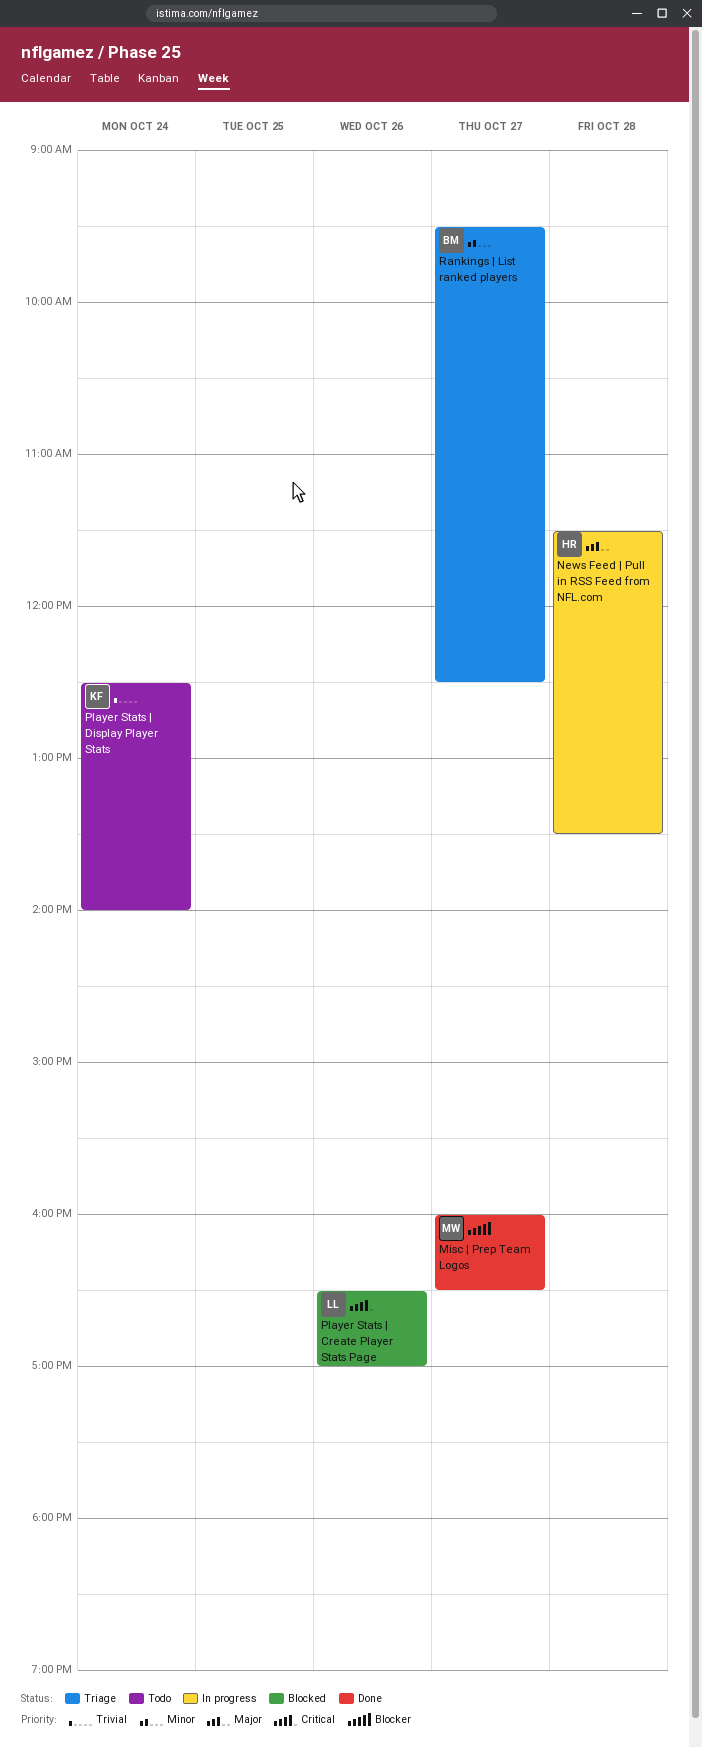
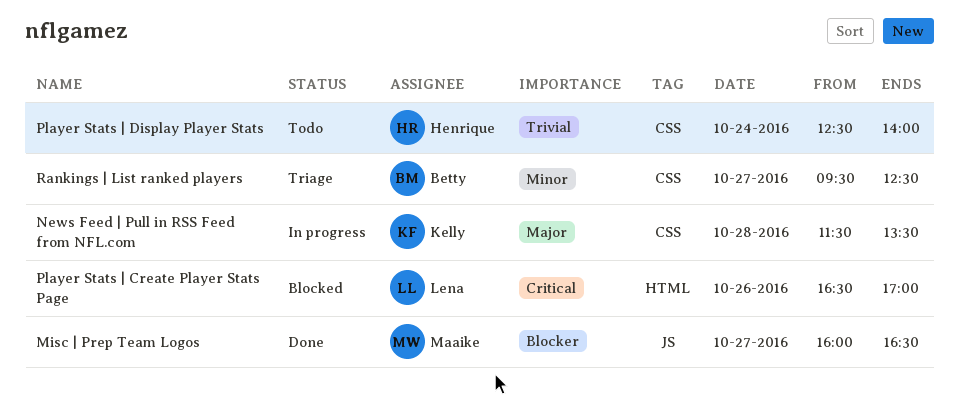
News Feed | Pull in RSS Feed from NFL.com, owner: Henrique -> Kelly
Player Stats | Display Player Stats, owner: Kelly -> Henrique

